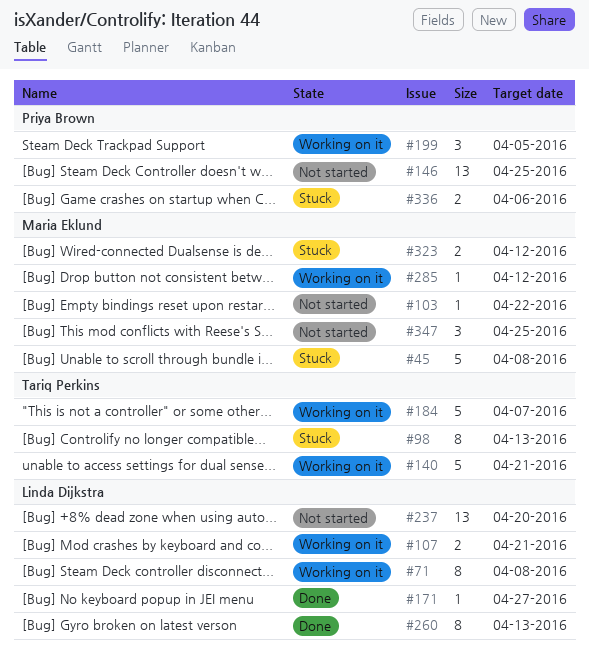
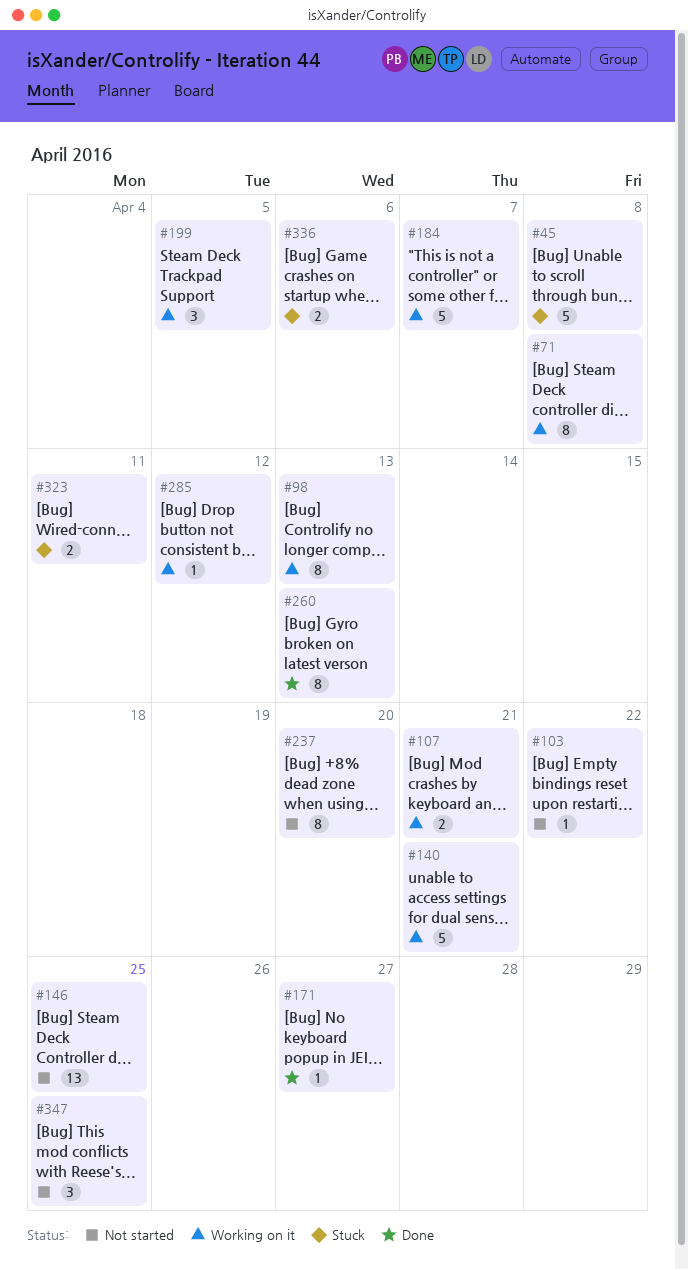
#98, status: Stuck -> Working on it
#237, estimate: 13 -> 8
#323, due: Apr 12 -> Apr 11

